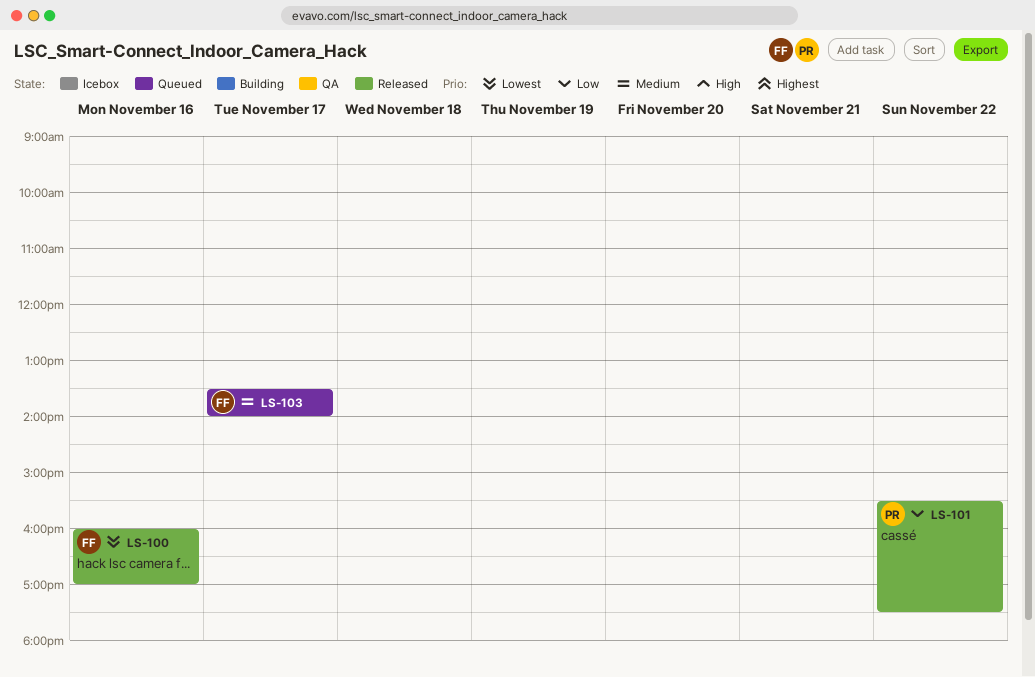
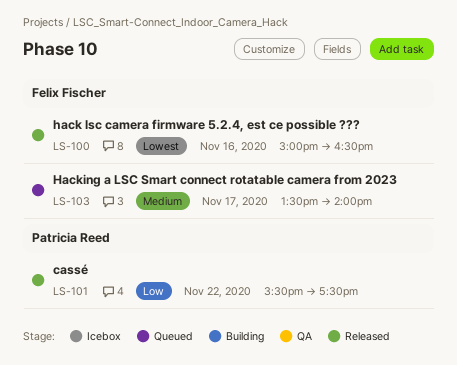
LS-100, begins: 16:00 -> 15:00
LS-100, ends: 17:00 -> 16:30

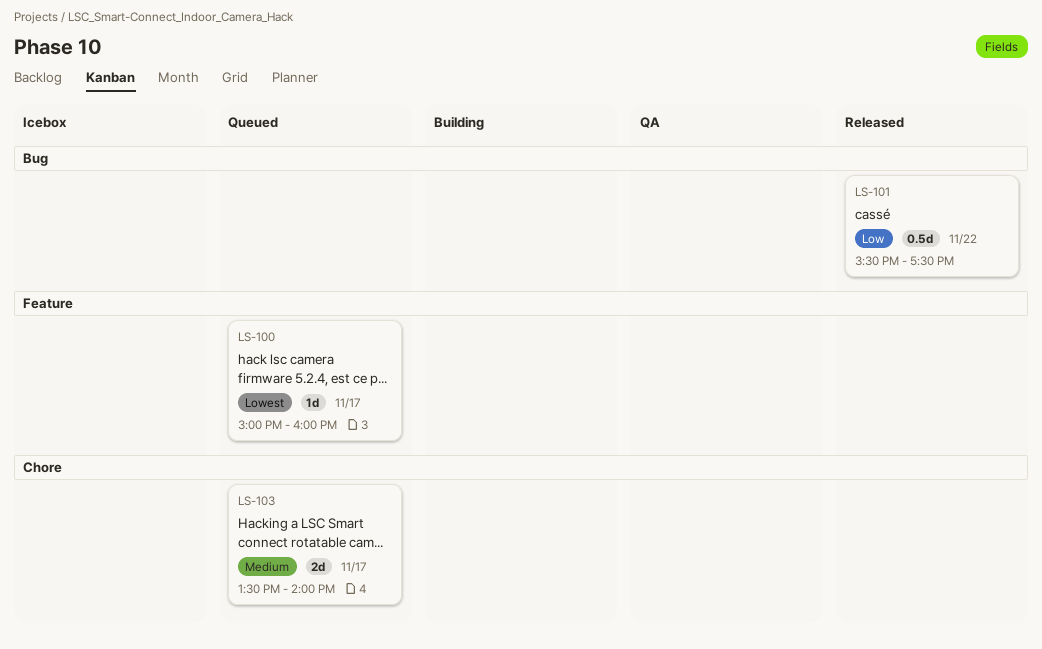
LS-100, status: Released -> Queued
LS-100, day: Nov 16 -> Nov 17
LS-100, ends: 16:30 -> 16:00

